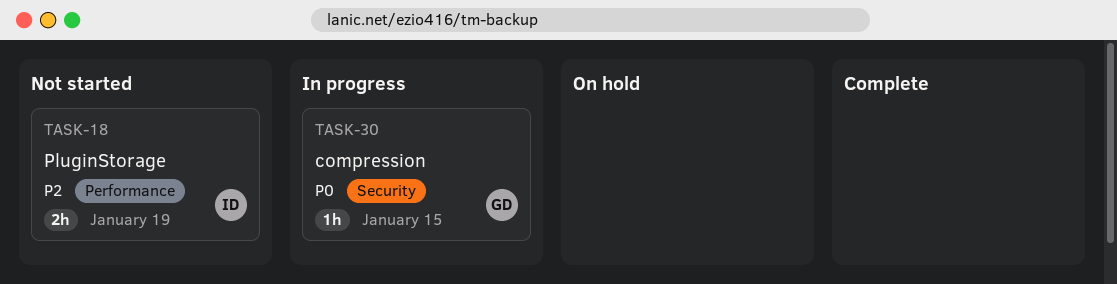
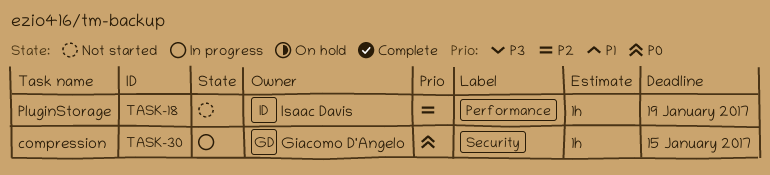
TASK-18, estimate: 2h -> 1h

